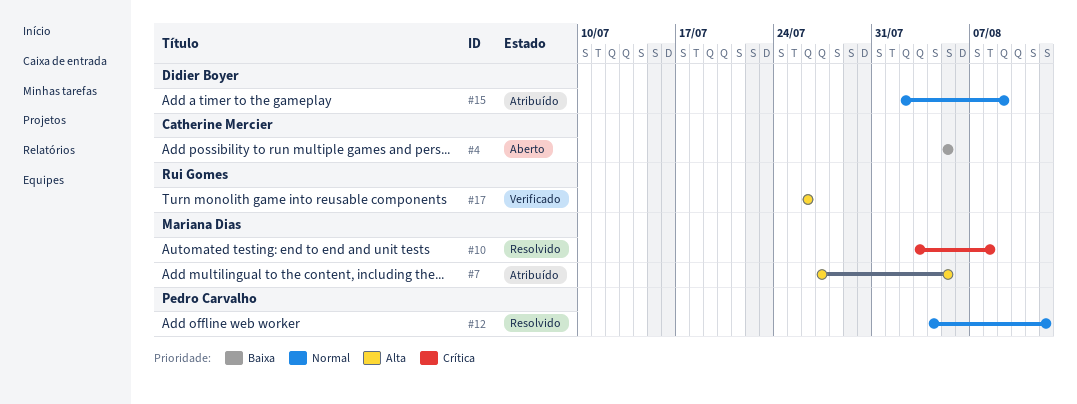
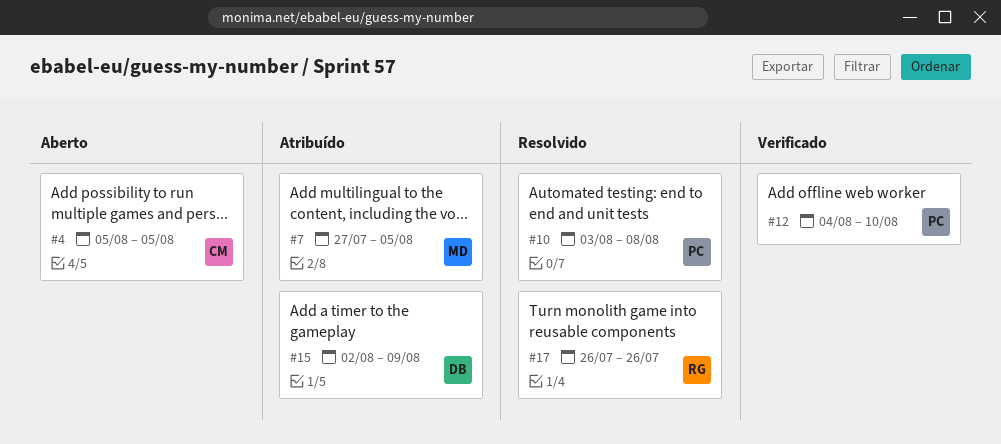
#10, owner: Mariana Dias -> Pedro Carvalho
#12, status: Resolvido -> Verificado
#12, due: Aug 12 -> Aug 10
#17, status: Verificado -> Resolvido

